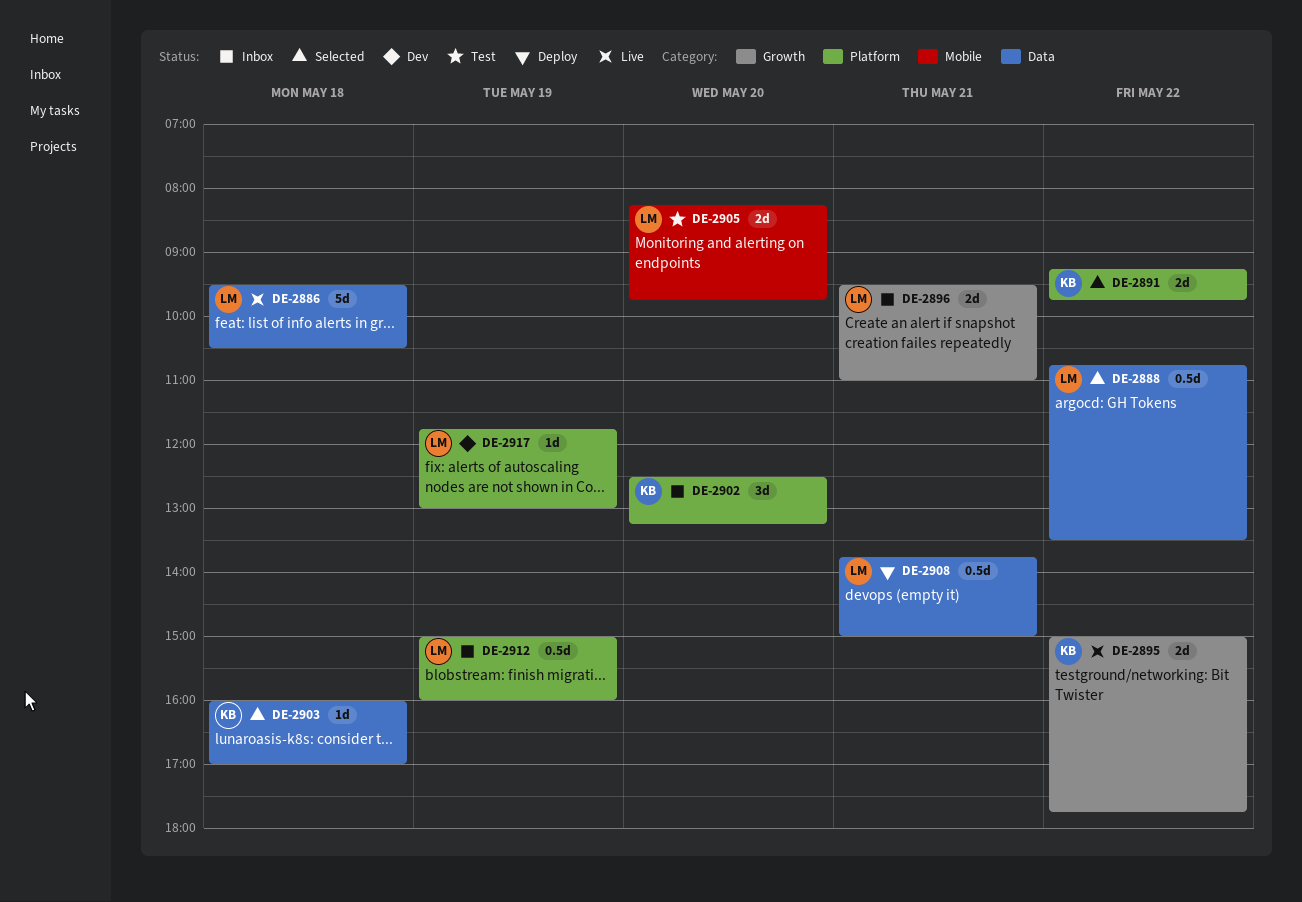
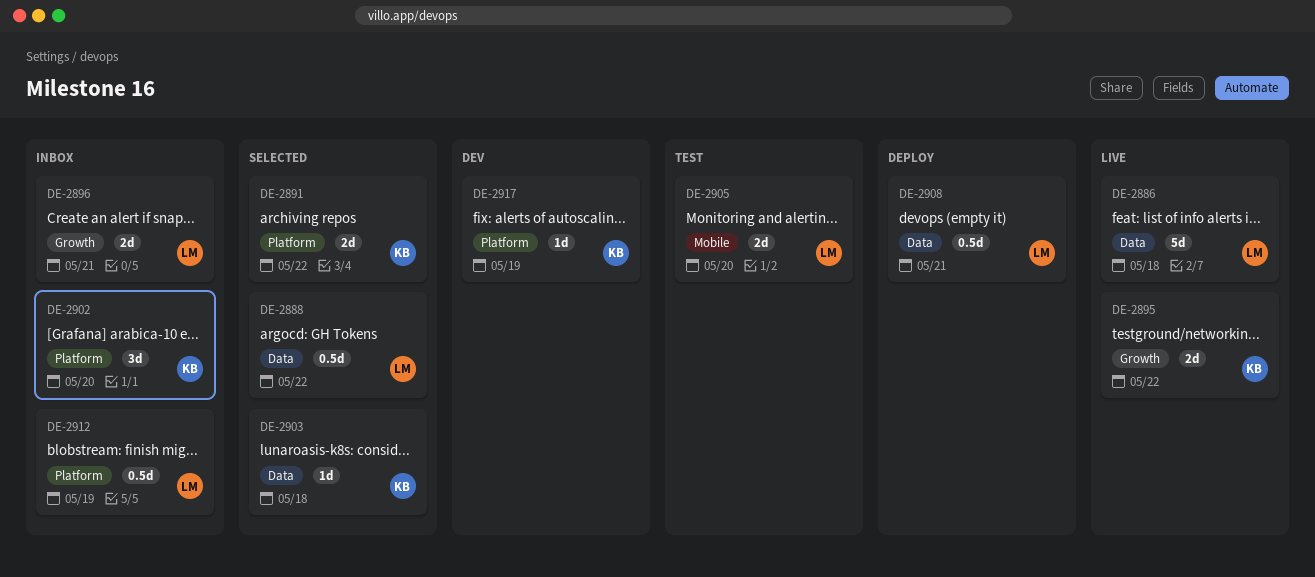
DE-2917, owner: LM -> KB

